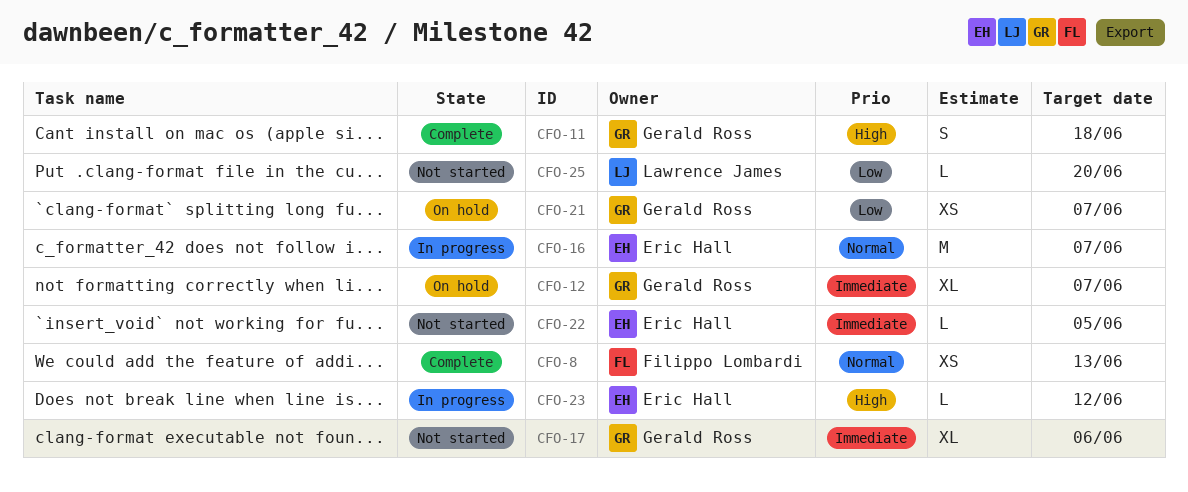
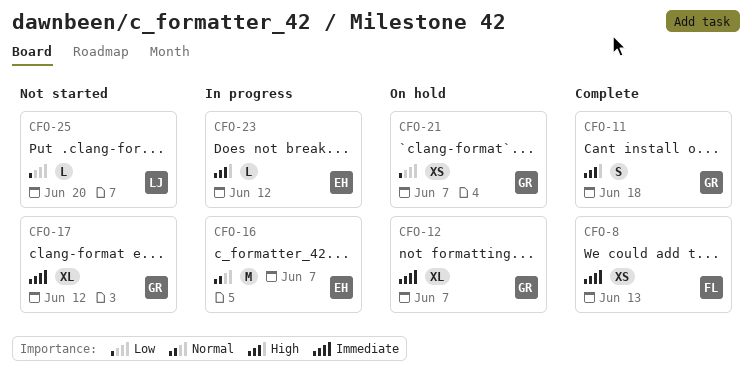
CFO-8, priority: Normal -> Immediate
CFO-17, due: Jun 6 -> Jun 12
CFO-22: present -> none

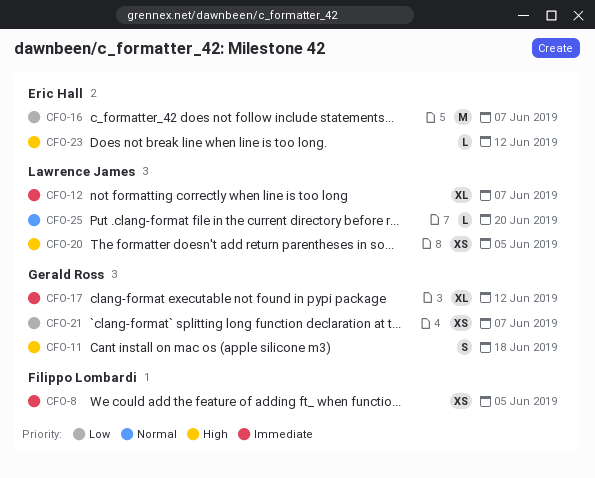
CFO-8, due: Jun 13 -> Jun 5
CFO-12, owner: Gerald Ross -> Lawrence James
CFO-16, priority: Normal -> Low
CFO-20: none -> present
CFO-25, priority: Low -> Normal

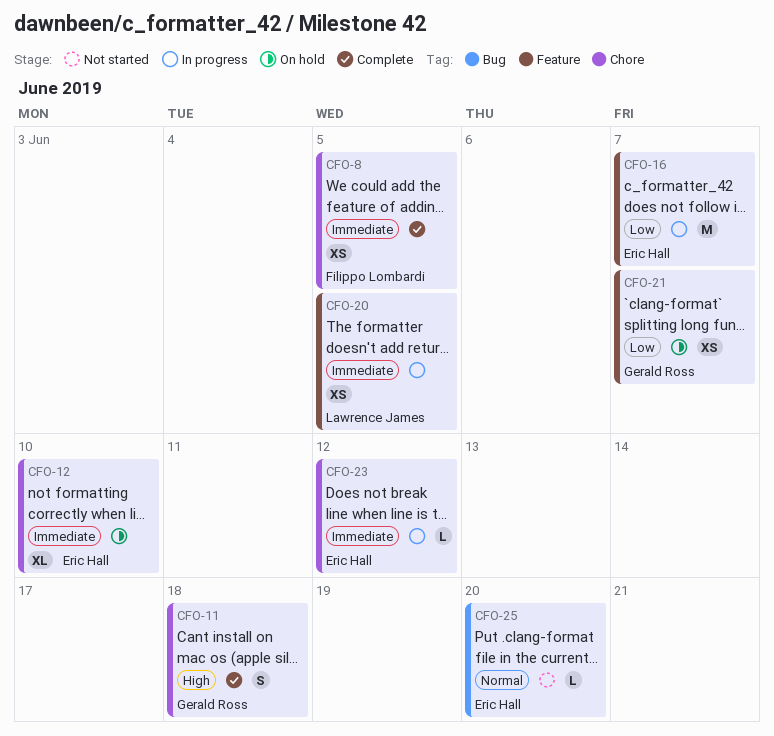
CFO-12, owner: Lawrence James -> Eric Hall
CFO-12, due: Jun 7 -> Jun 10
CFO-17: present -> none
CFO-20, priority: High -> Immediate
CFO-23, priority: High -> Immediate
CFO-25, owner: Lawrence James -> Eric Hall

